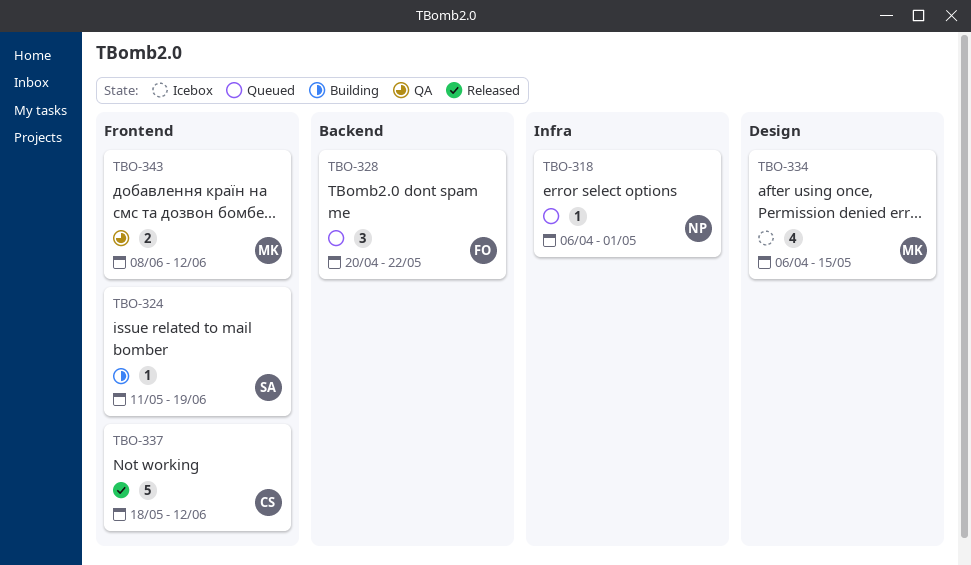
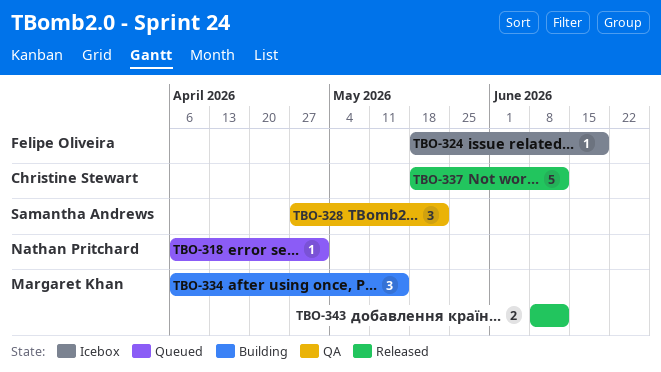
TBO-324, status: Building -> Icebox
TBO-324, owner: Samantha Andrews -> Felipe Oliveira
TBO-324, start: May 11 -> May 18
TBO-328, status: Queued -> QA
TBO-328, owner: Felipe Oliveira -> Samantha Andrews
TBO-328, start: Apr 20 -> Apr 27
TBO-334, status: Icebox -> Building
TBO-334, estimate: 4 -> 3
TBO-343, status: QA -> Released

